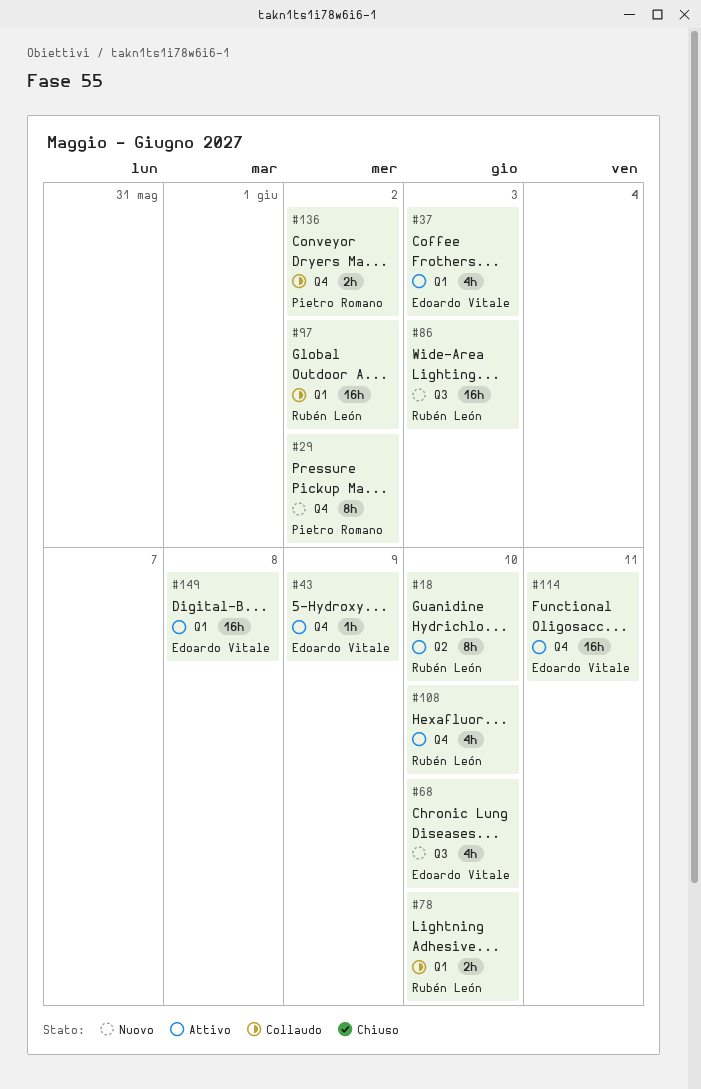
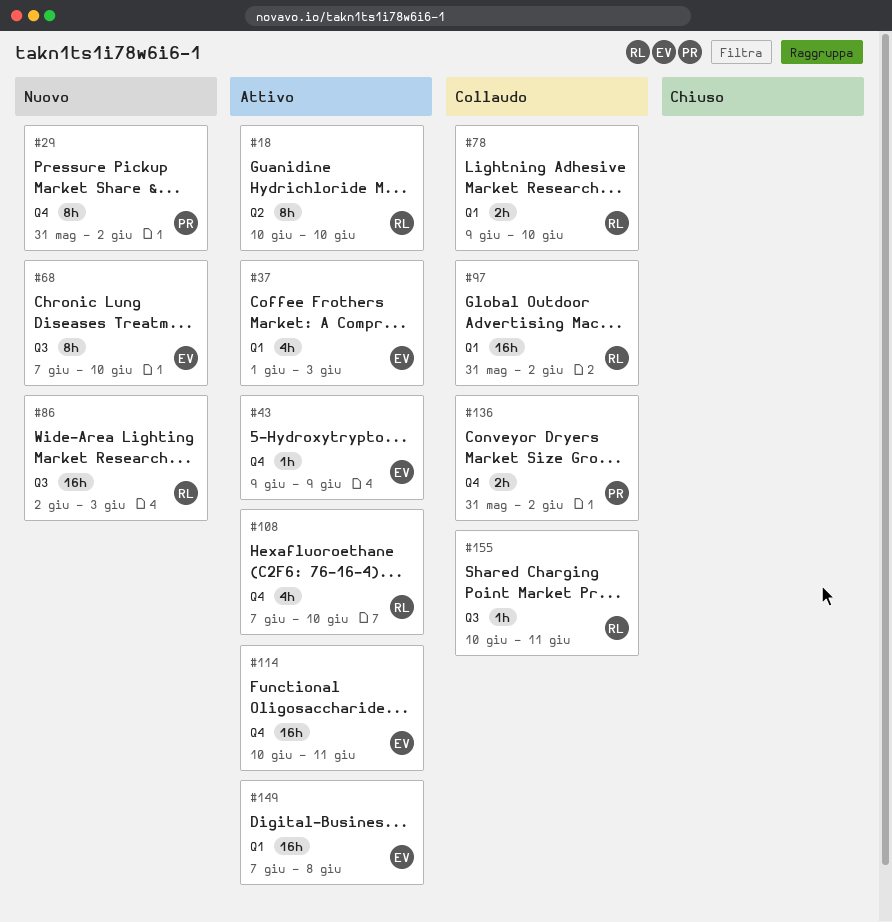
#68, estimate: 4h -> 8h
#155: none -> present

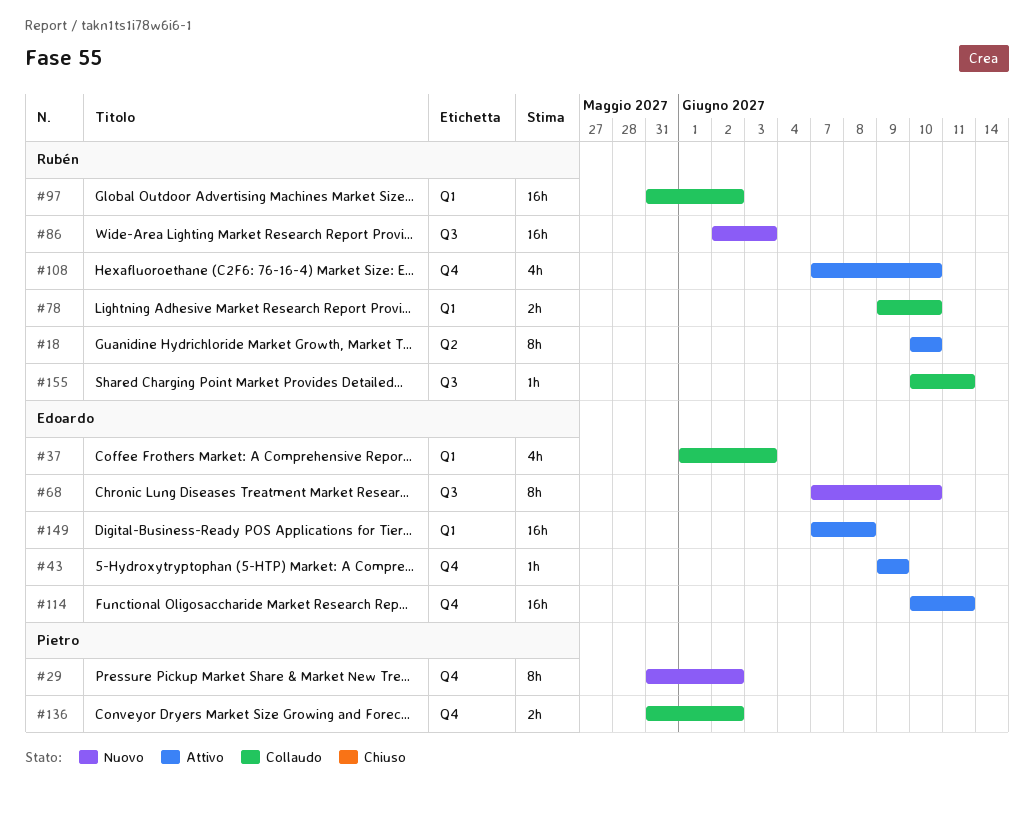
#37, status: Attivo -> Collaudo

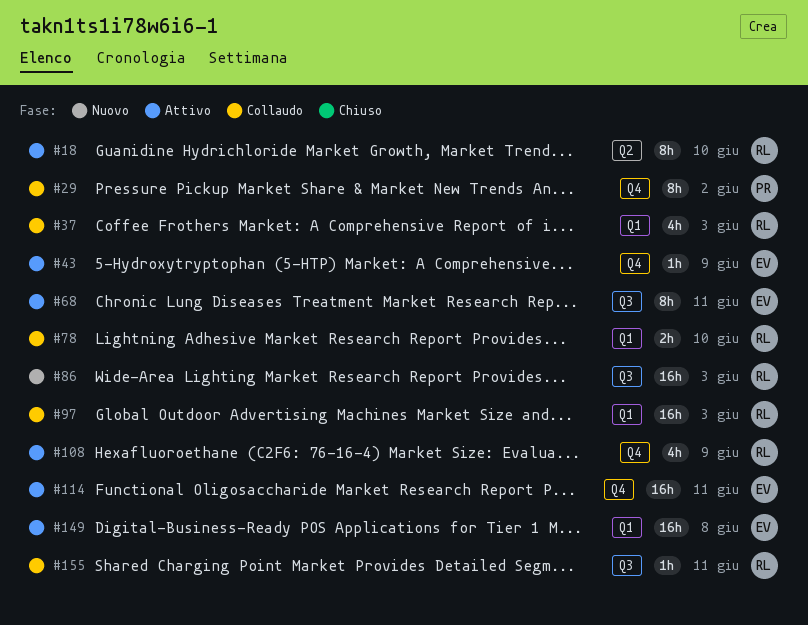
#29, status: Nuovo -> Collaudo
#37, owner: Edoardo -> Rubén
#68, status: Nuovo -> Attivo
#68, due: Jun 10 -> Jun 11
#97, due: Jun 2 -> Jun 3
#108, due: Jun 10 -> Jun 9
#136: present -> none

